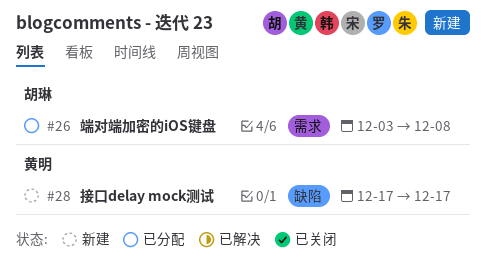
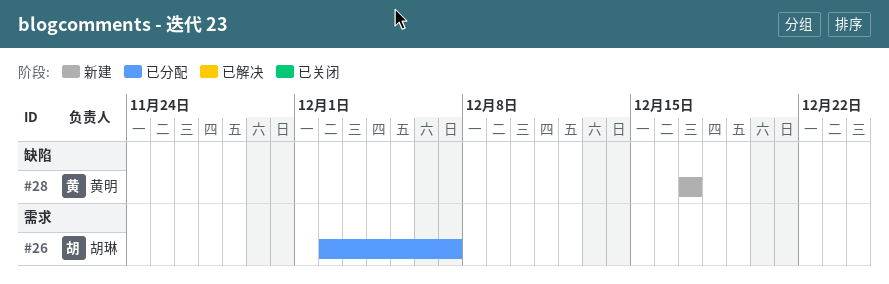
#26, start: Dec 3 -> Dec 2
#26, due: Dec 8 -> Dec 7

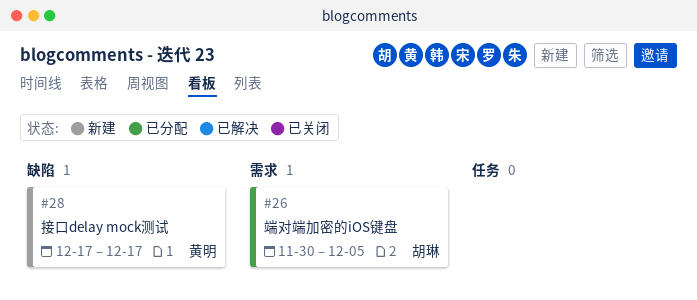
#26, start: Dec 2 -> Nov 30
#26, due: Dec 7 -> Dec 5

